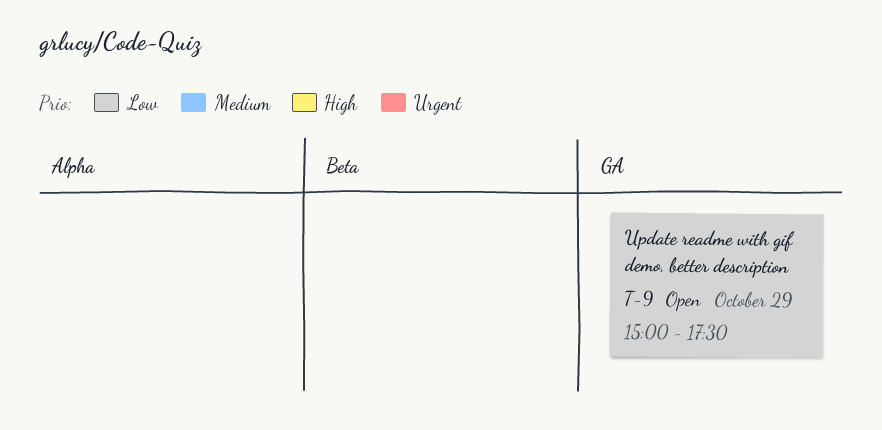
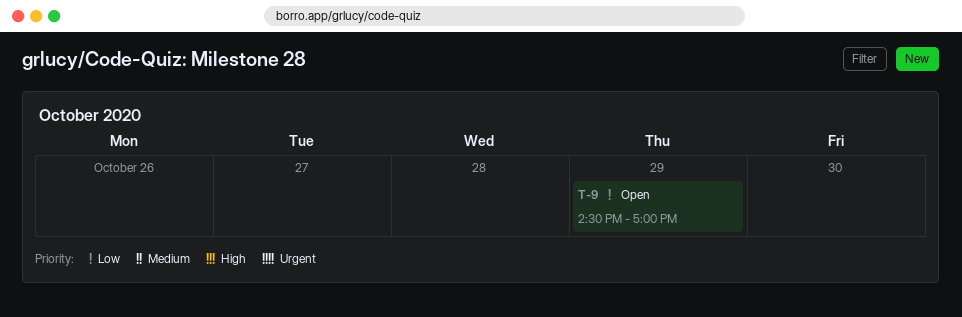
T-9, begins: 15:00 -> 14:30
T-9, ends: 17:30 -> 17:00

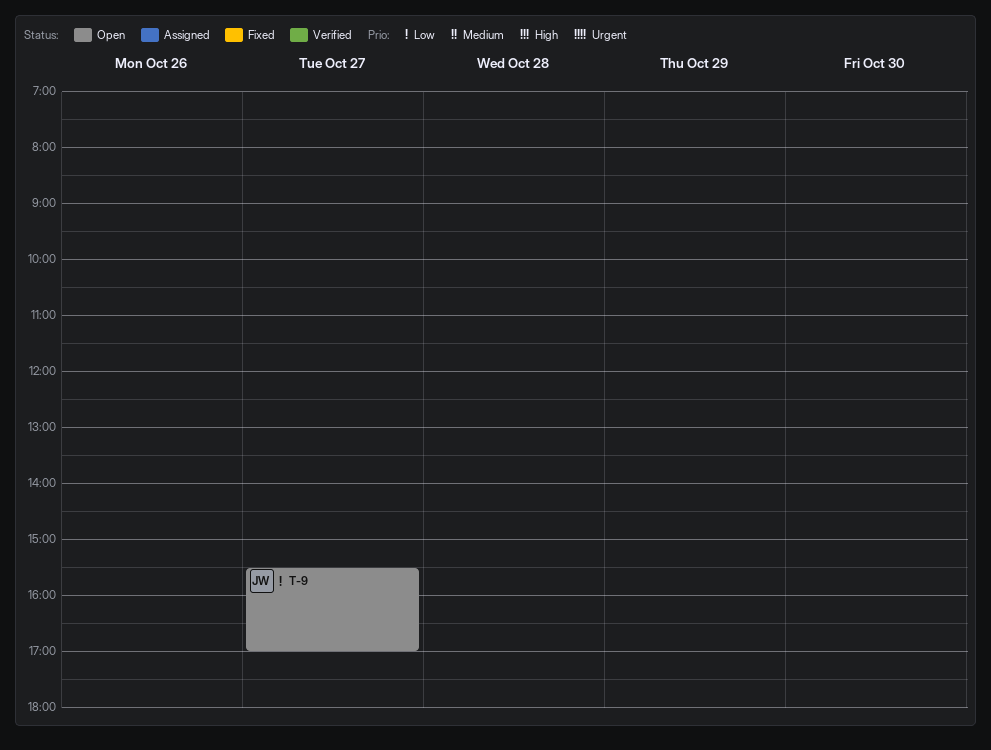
T-9, day: Oct 29 -> Oct 27
T-9, begins: 14:30 -> 15:30

